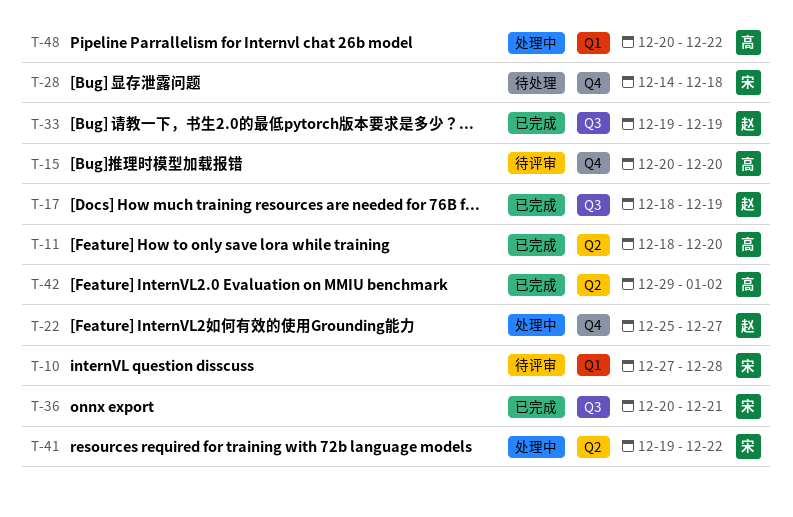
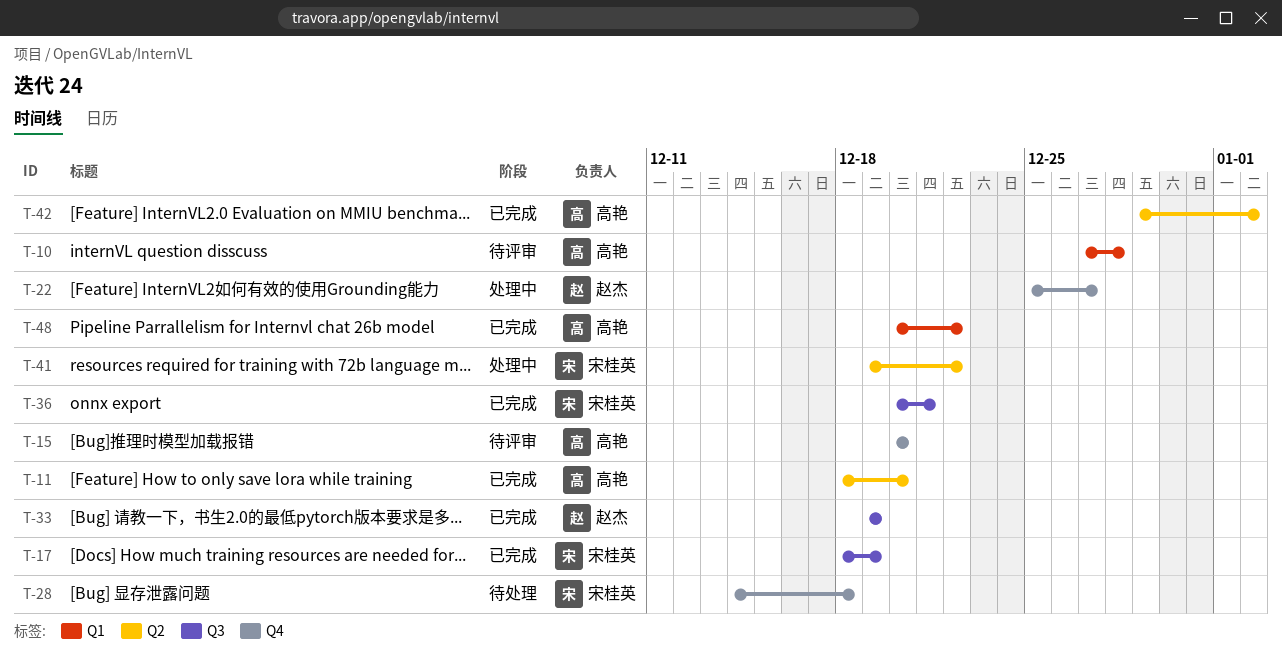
T-10, owner: 宋桂英 -> 高艳
T-17, owner: 赵杰 -> 宋桂英
T-48, status: 处理中 -> 已完成

